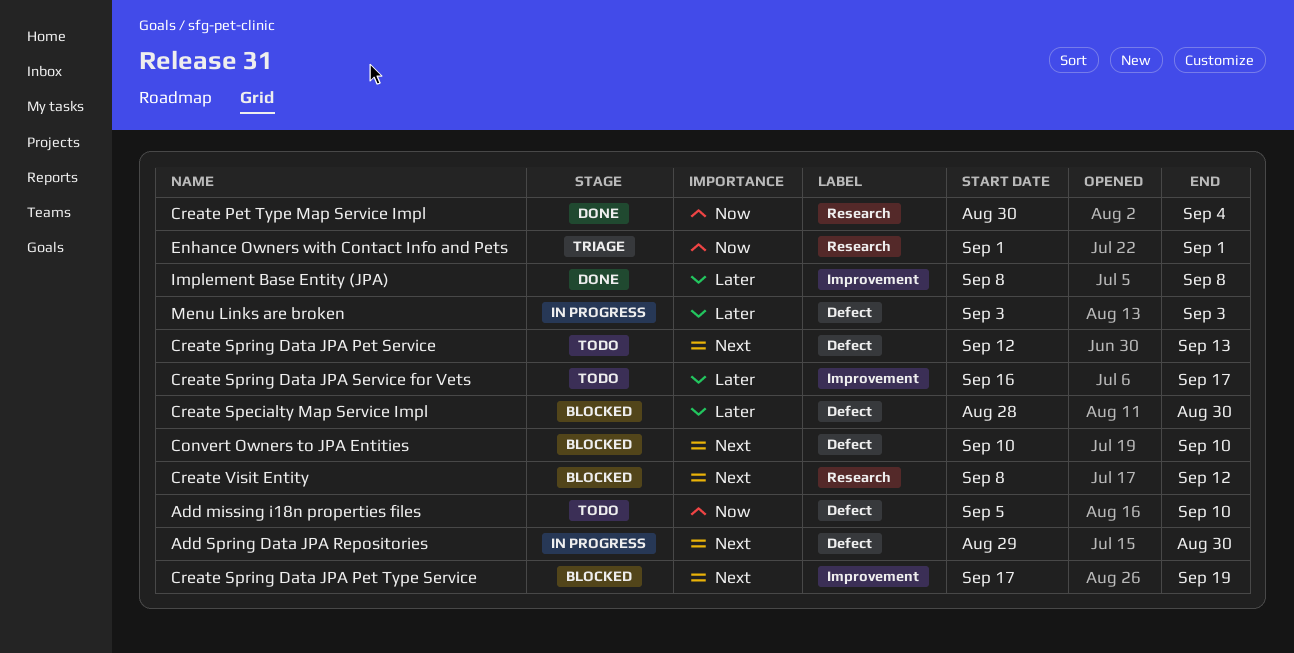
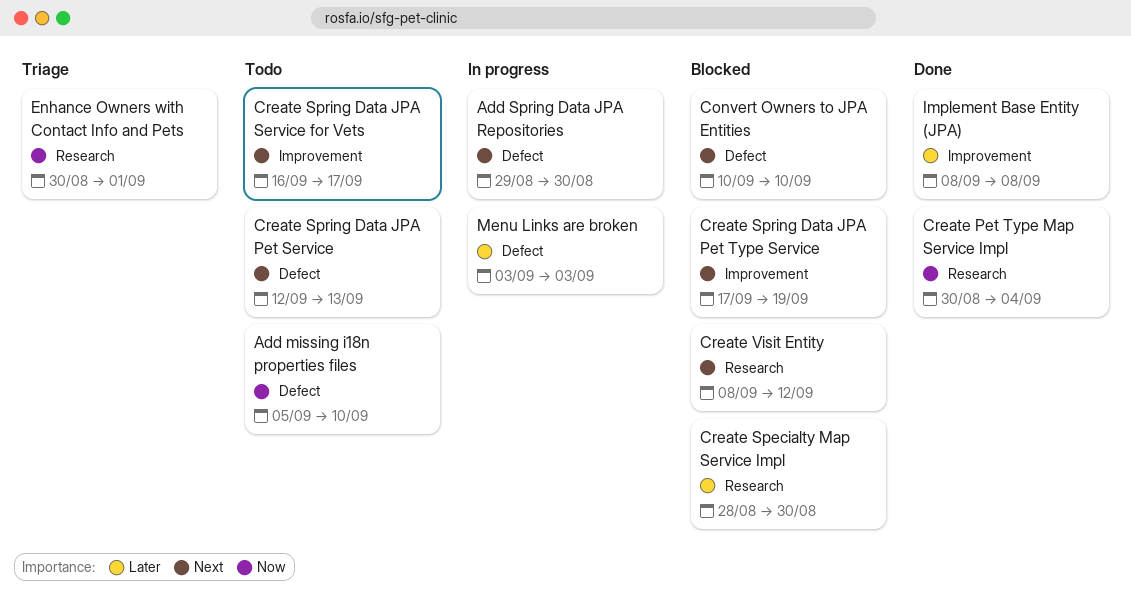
Create Specialty Map Service Impl, label: Defect -> Research
Create Spring Data JPA Service for Vets, priority: Later -> Next
Enhance Owners with Contact Info and Pets, start: Sep 1 -> Aug 30

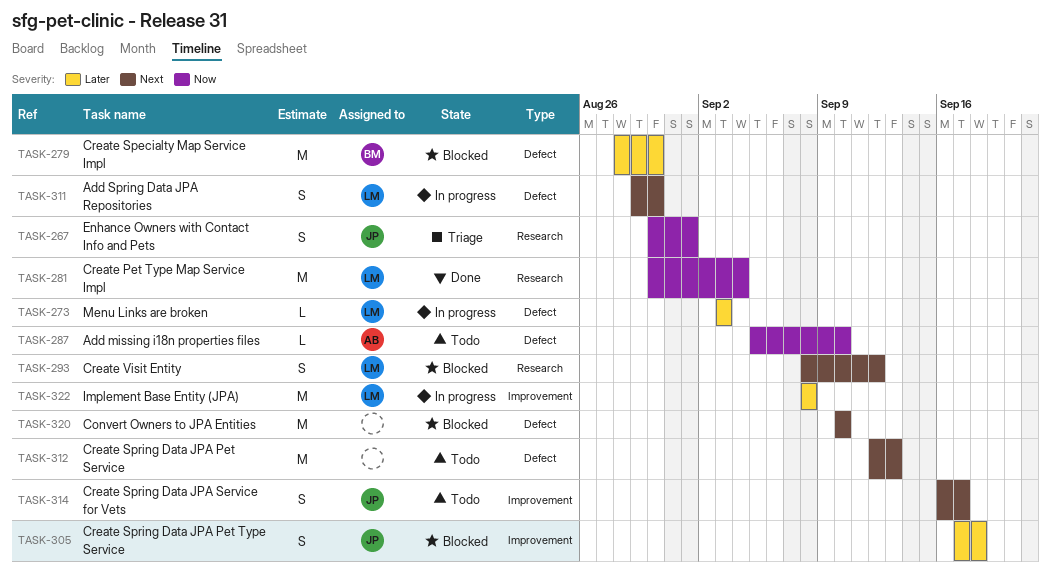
Create Specialty Map Service Impl, label: Research -> Defect
Create Spring Data JPA Pet Type Service, priority: Next -> Later
Create Spring Data JPA Pet Type Service, due: Sep 19 -> Sep 18
Implement Base Entity (JPA), status: Done -> In progress

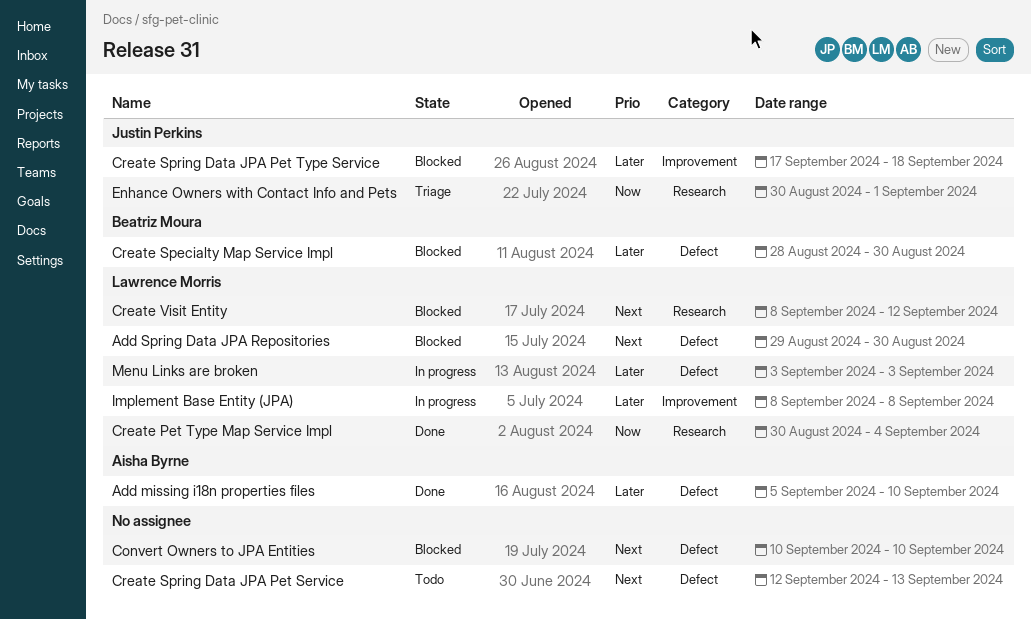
Add missing i18n properties files, status: Todo -> Done
Add missing i18n properties files, priority: Now -> Later
Add Spring Data JPA Repositories, status: In progress -> Blocked
Create Spring Data JPA Service for Vets: present -> none

